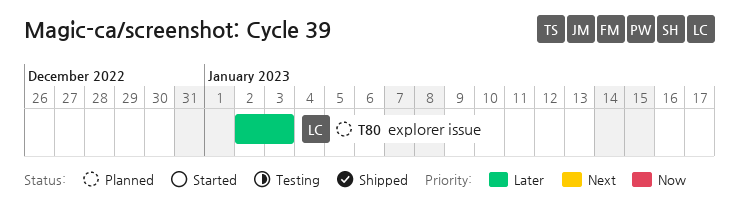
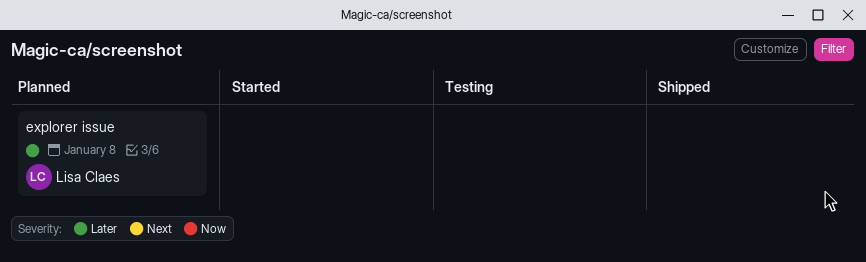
explorer issue, due: Jan 3 -> Jan 8

